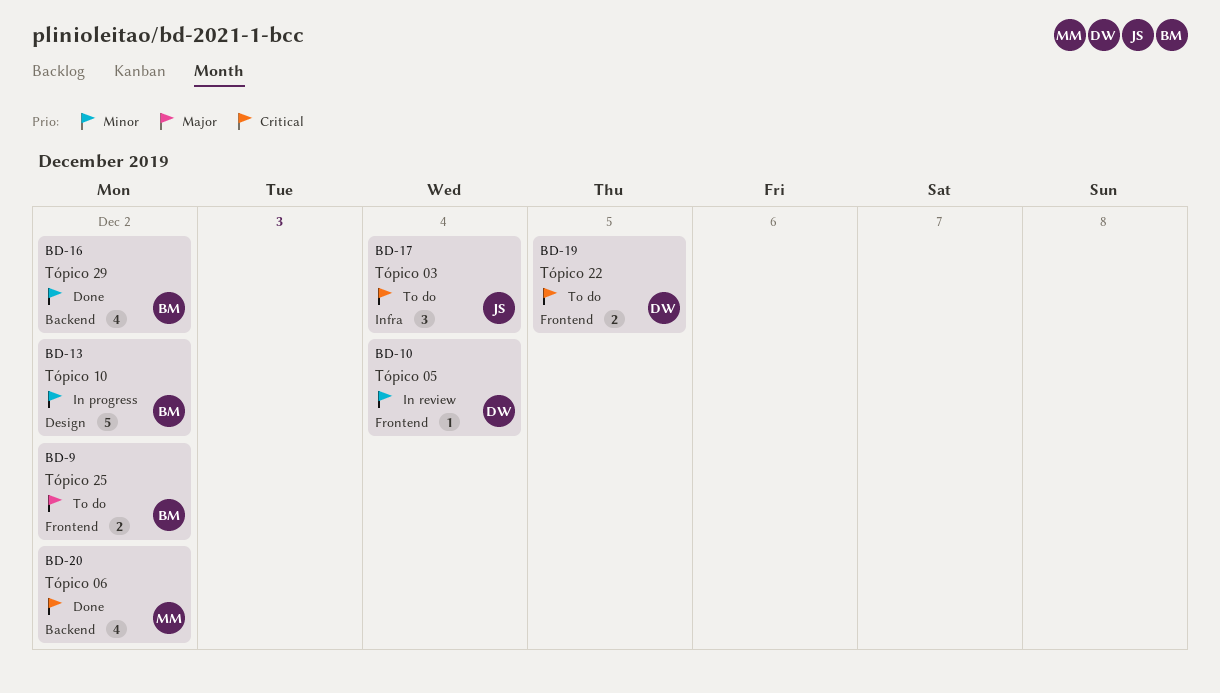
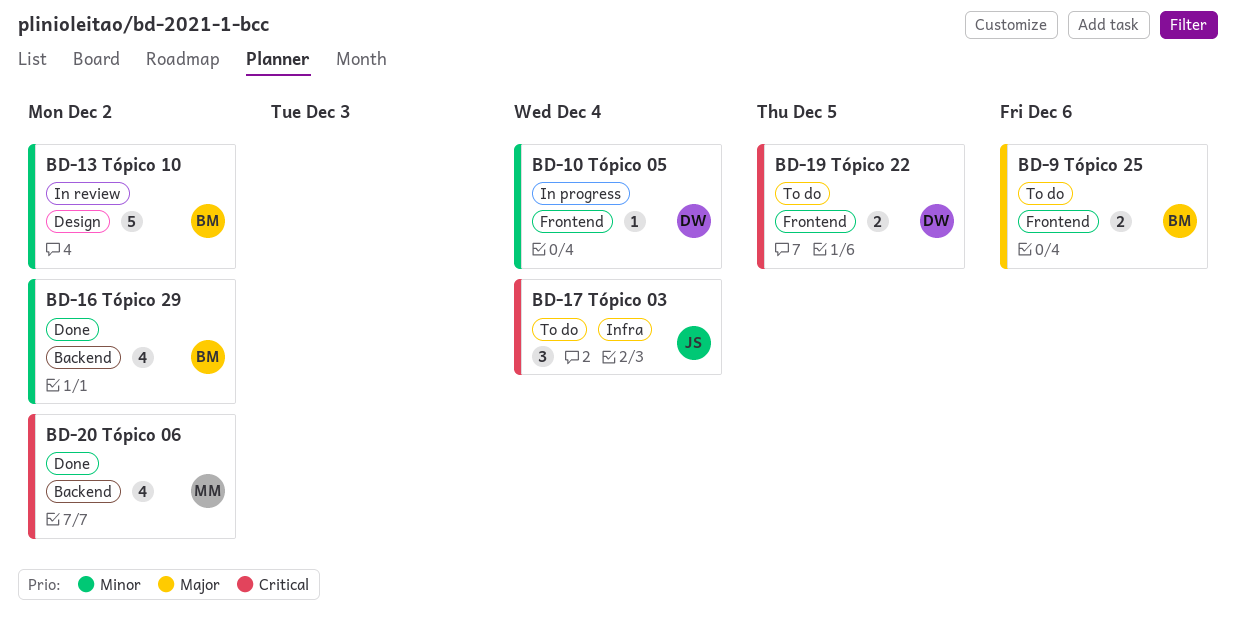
BD-9, due: Dec 2 -> Dec 6
BD-10, status: In review -> In progress
BD-13, status: In progress -> In review

